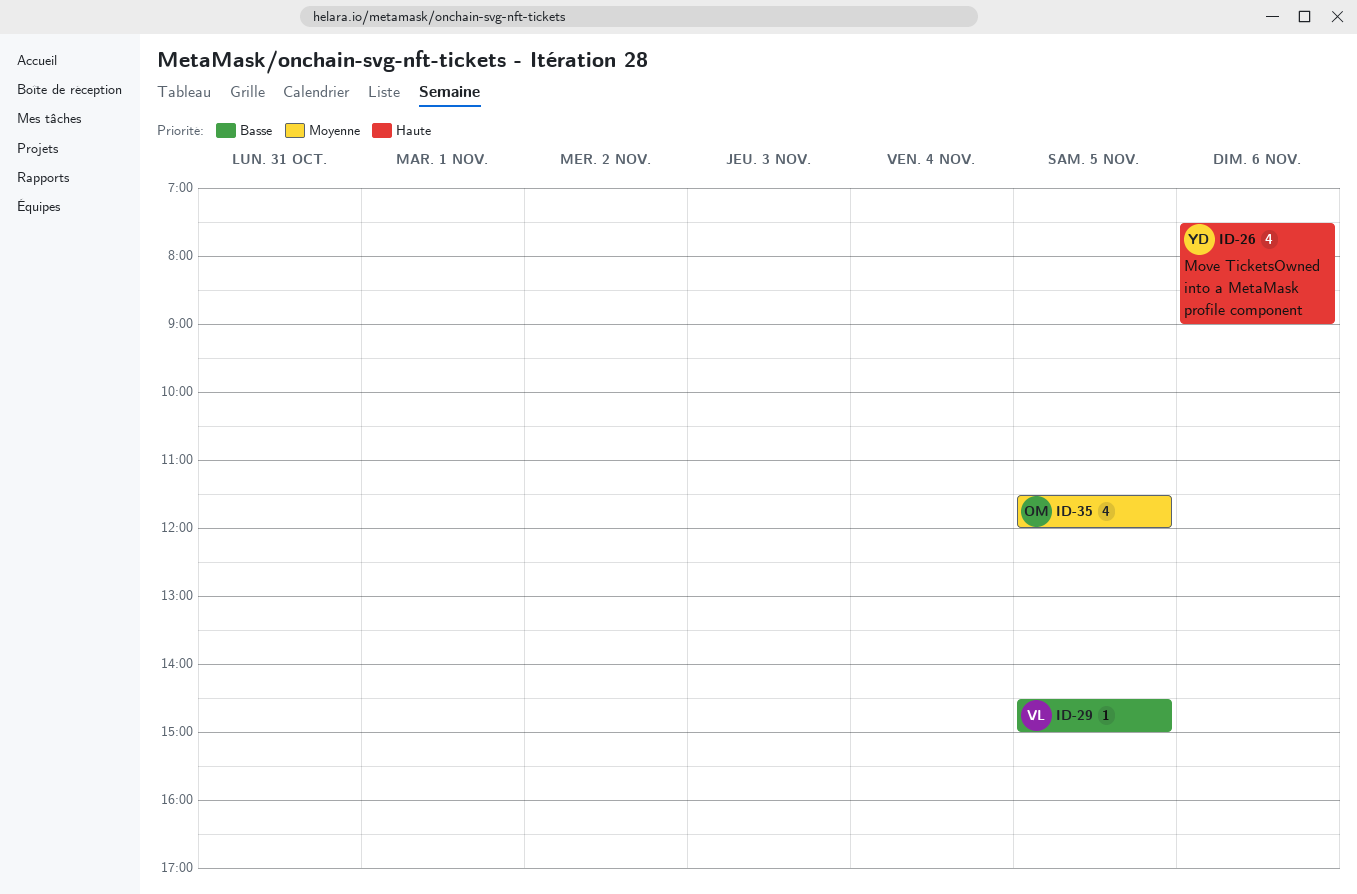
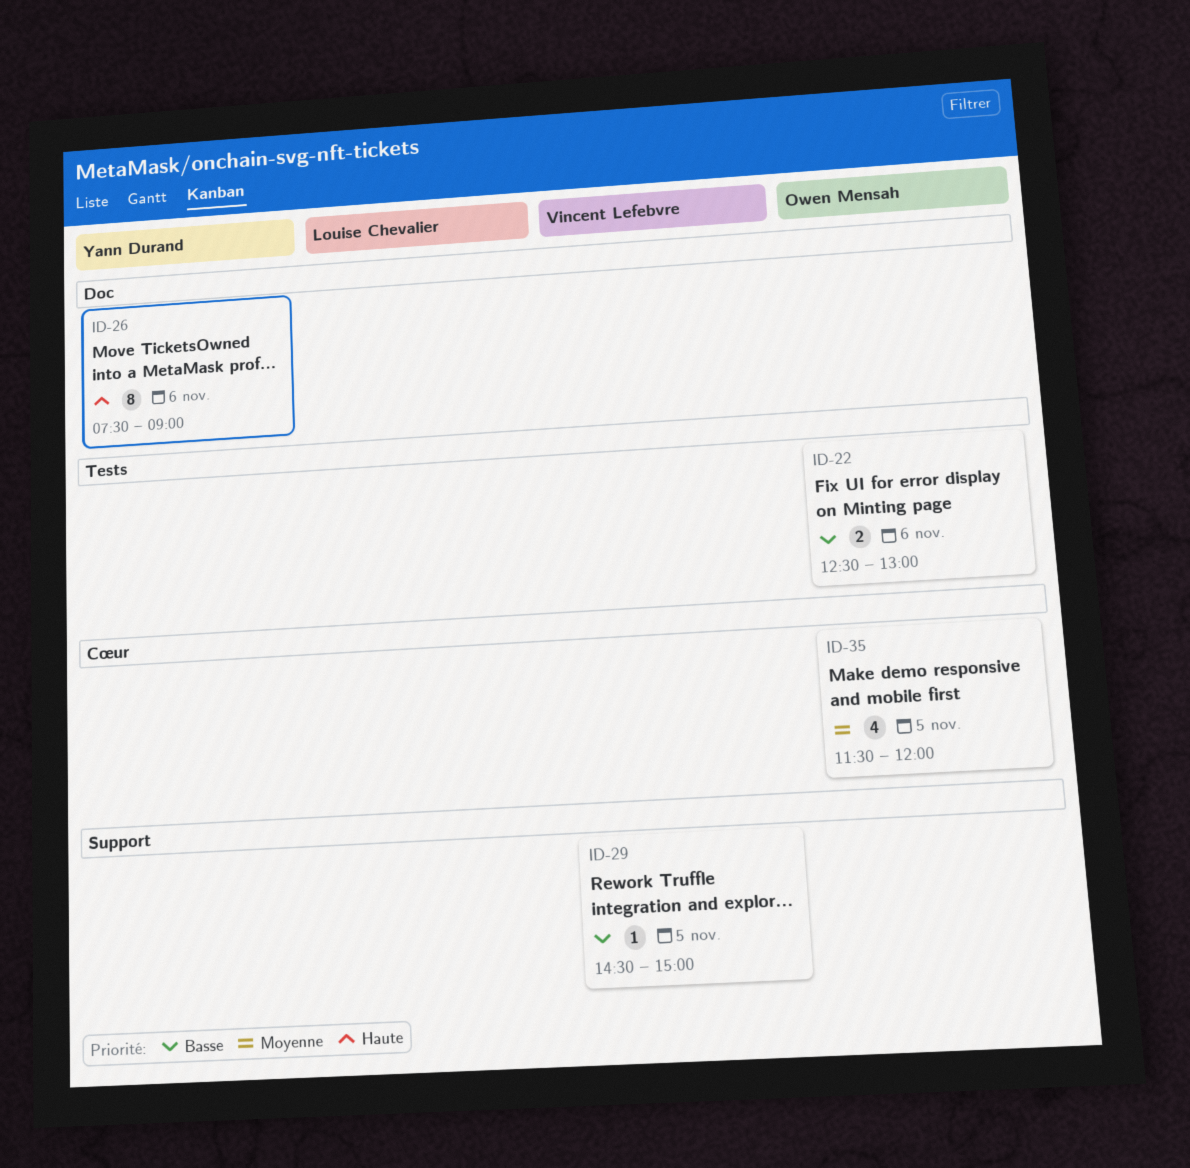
ID-22: none -> present
ID-26, estimate: 4 -> 8

